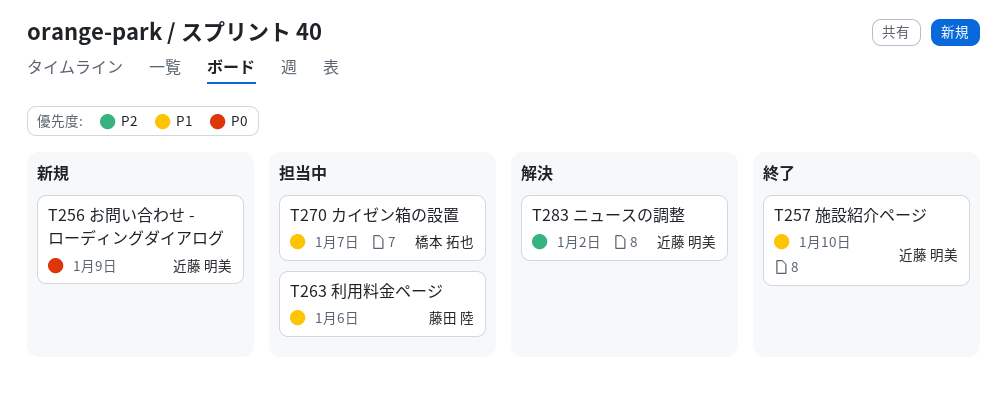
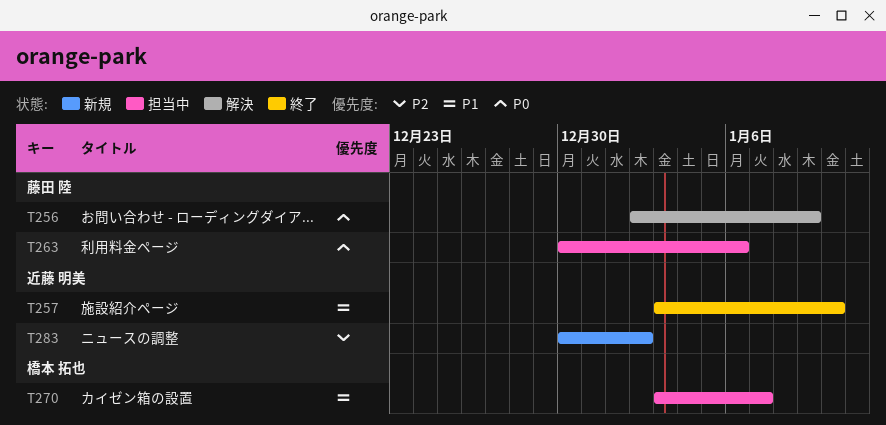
T256, status: 新規 -> 解決
T256, owner: 近藤 明美 -> 藤田 陸
T263, priority: P1 -> P0
T283, status: 解決 -> 新規

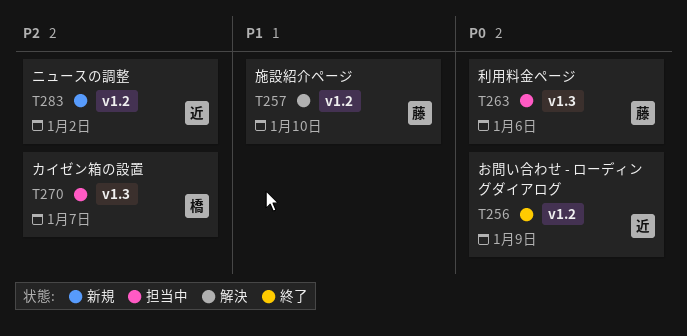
T256, status: 解決 -> 終了
T256, owner: 藤田 陸 -> 近藤 明美
T257, status: 終了 -> 解決
T257, owner: 近藤 明美 -> 藤田 陸
T270, priority: P1 -> P2

